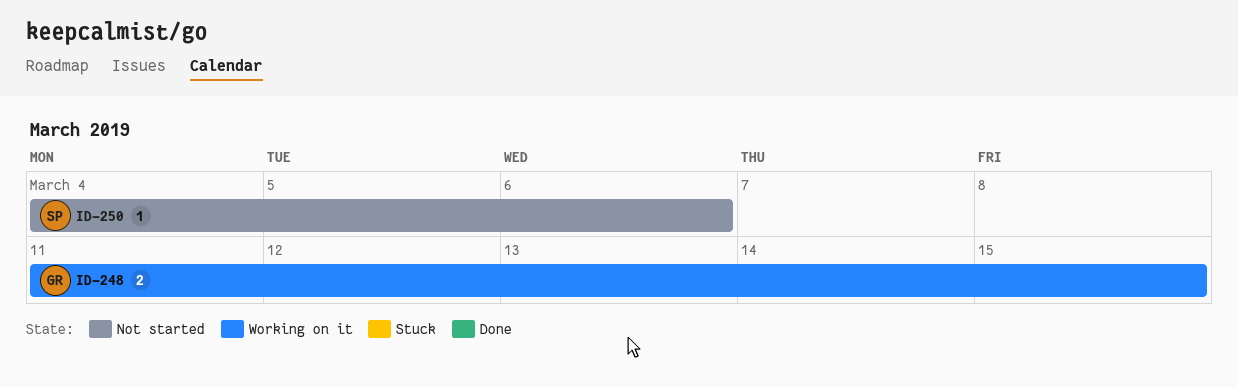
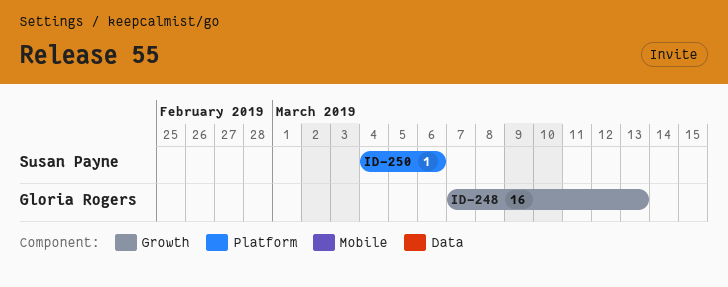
ID-248, estimate: 2 -> 16
ID-248, start: Mar 11 -> Mar 7
ID-248, due: Mar 15 -> Mar 13

